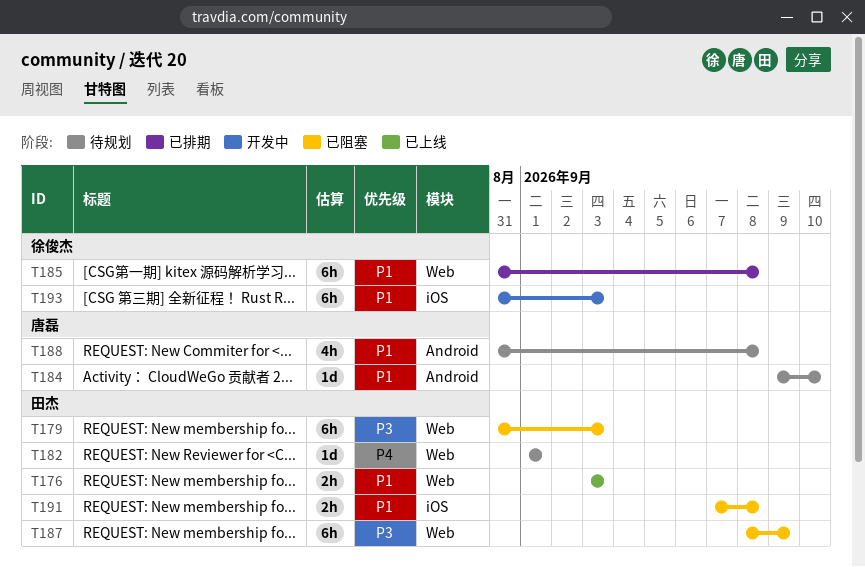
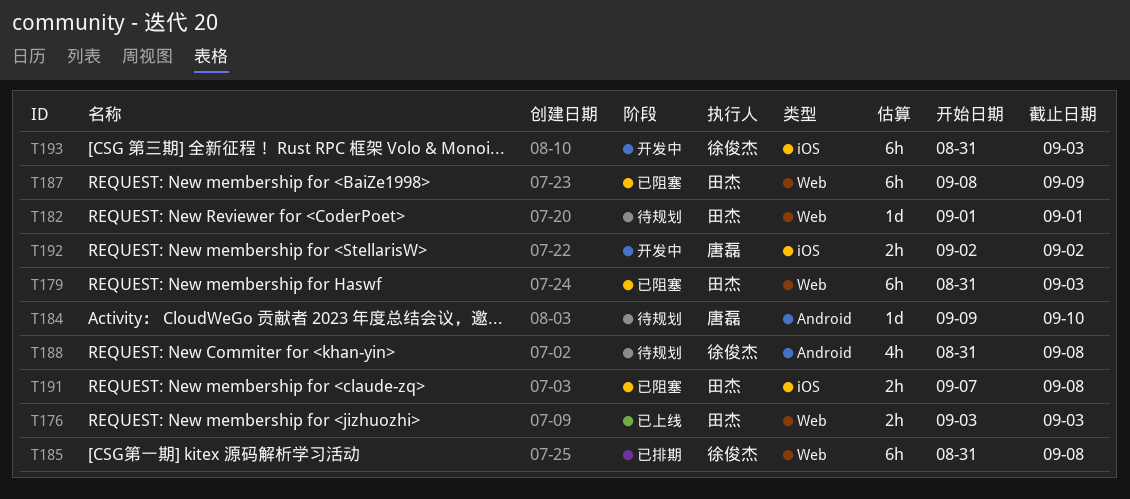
T188, owner: 唐磊 -> 徐俊杰
T192: none -> present

